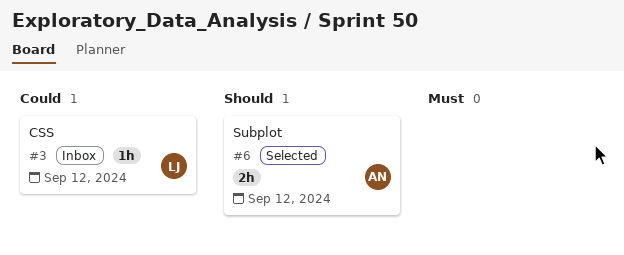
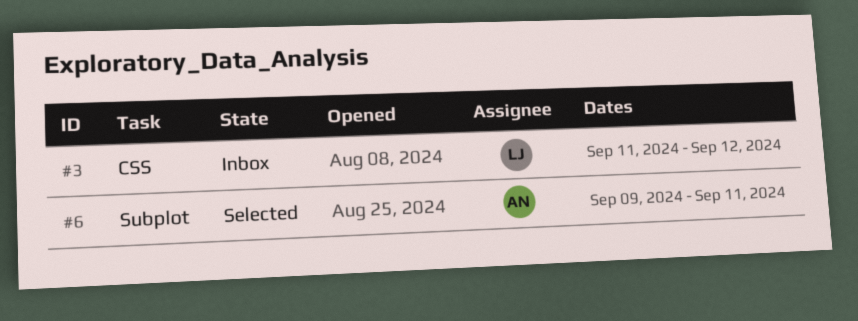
#6, due: Sep 12 -> Sep 11

